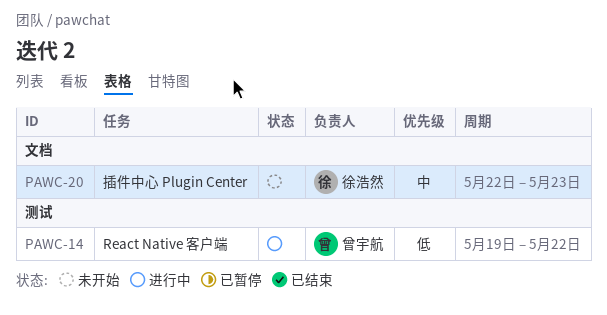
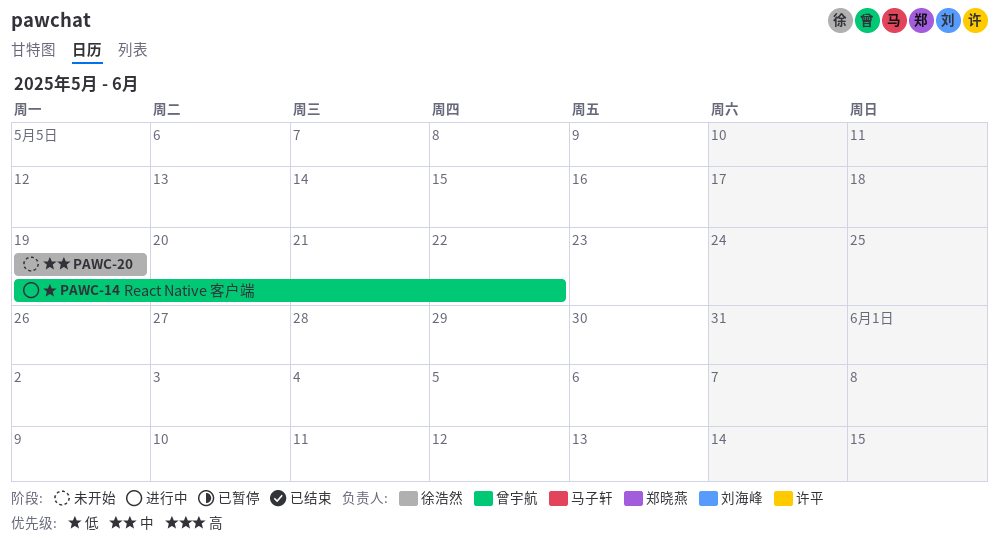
PAWC-20, start: May 22 -> May 19
PAWC-20, due: May 23 -> May 19

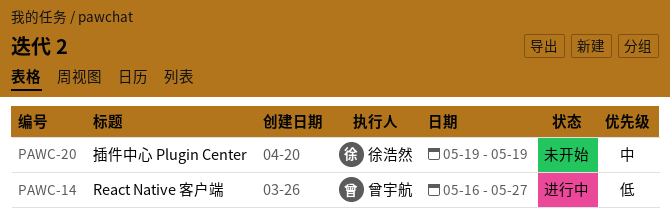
PAWC-14, start: May 19 -> May 16
PAWC-14, due: May 22 -> May 27

